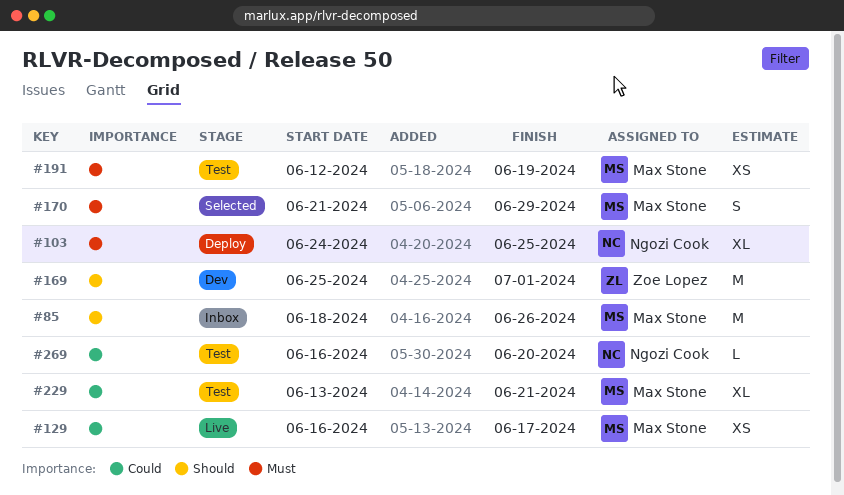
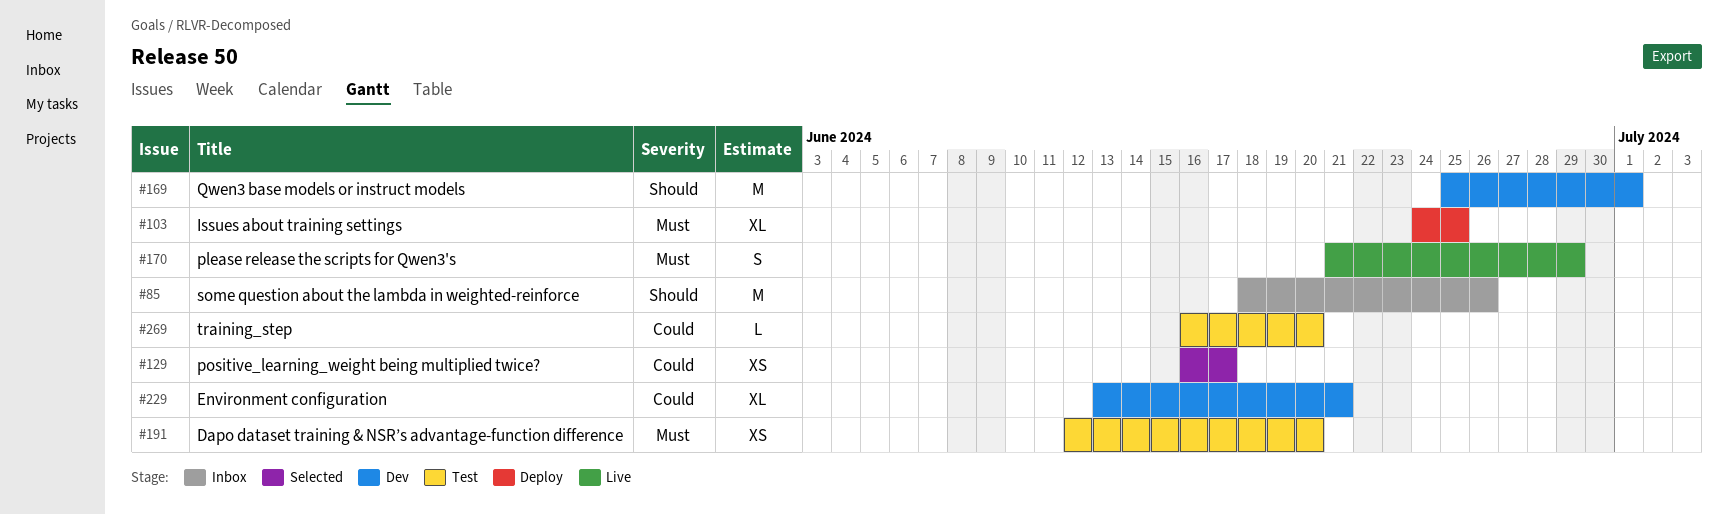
#129, status: Live -> Selected
#170, status: Selected -> Live
#191, due: Jun 19 -> Jun 20
#229, status: Test -> Dev

